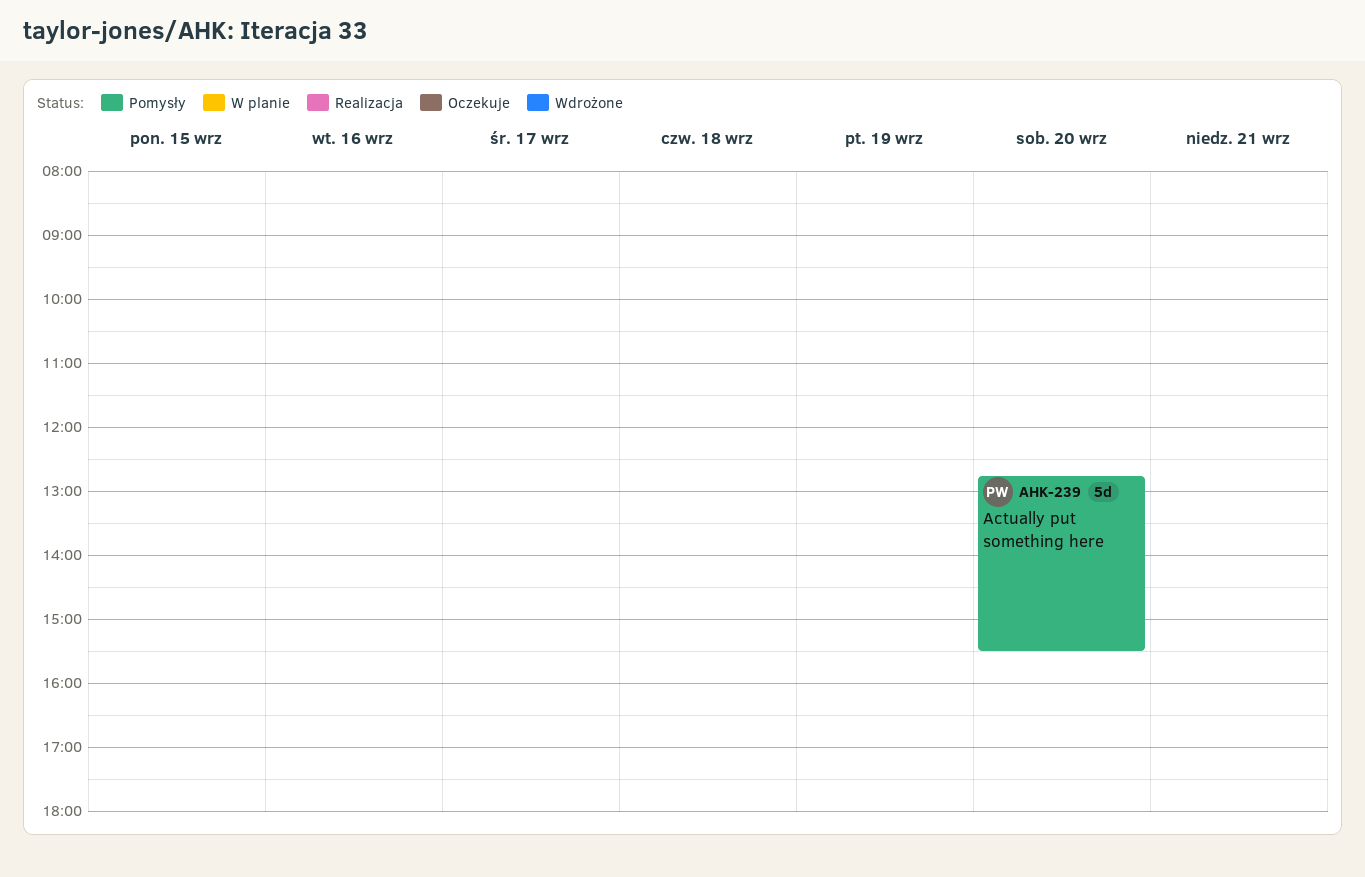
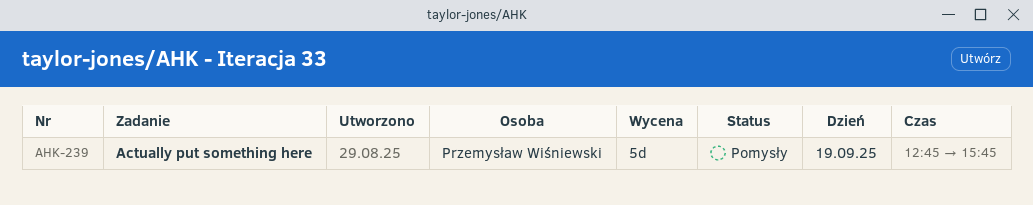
AHK-239, day: Sep 20 -> Sep 19
AHK-239, ends: 15:30 -> 15:45

